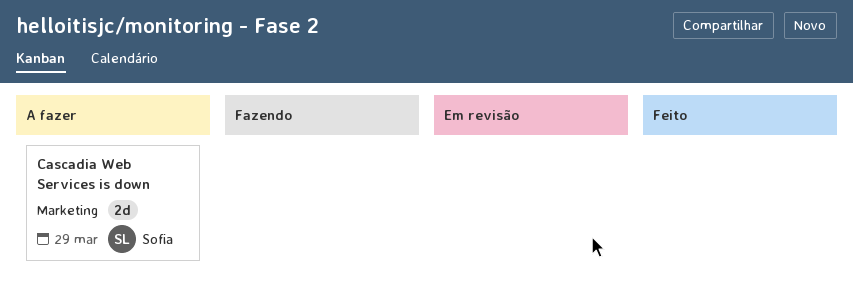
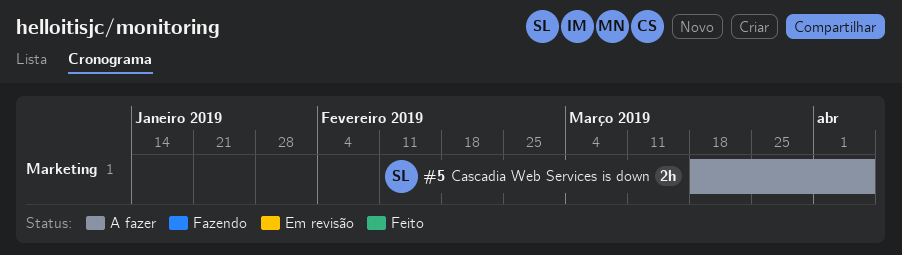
Cascadia Web Services is down, estimate: 2d -> 2h
Cascadia Web Services is down, due: Mar 29 -> Apr 5

